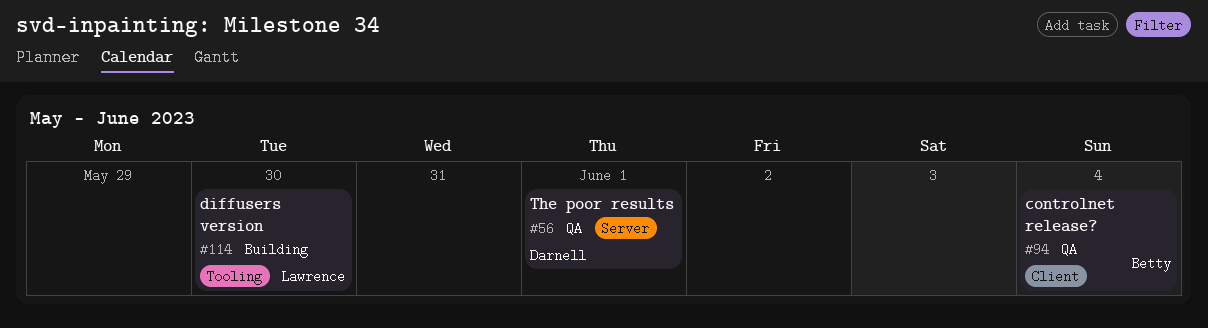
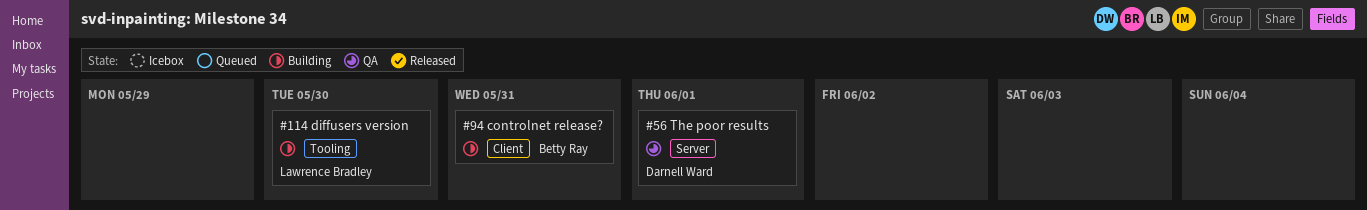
#94, status: QA -> Building
#94, due: Jun 4 -> May 31

